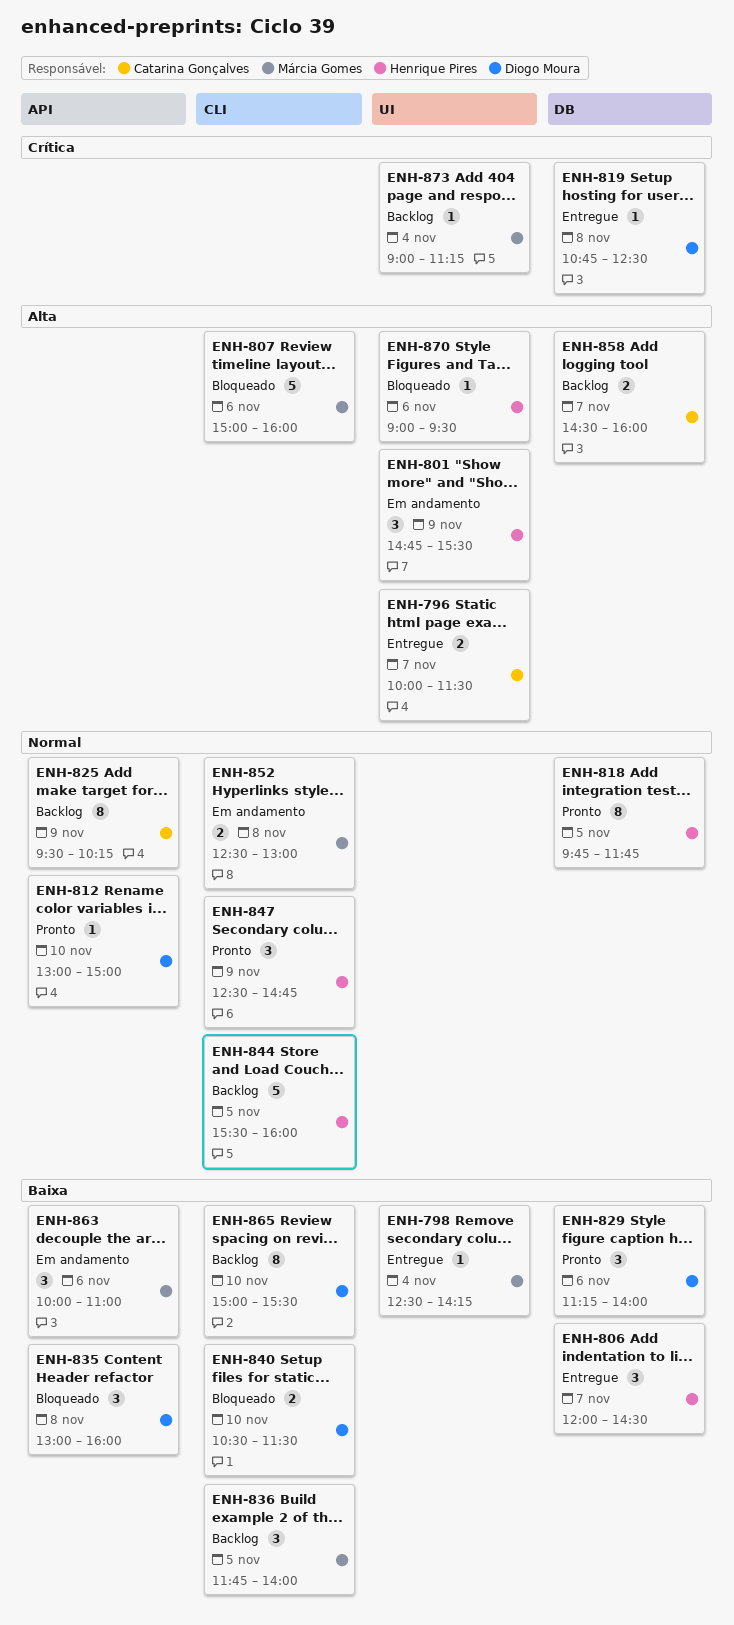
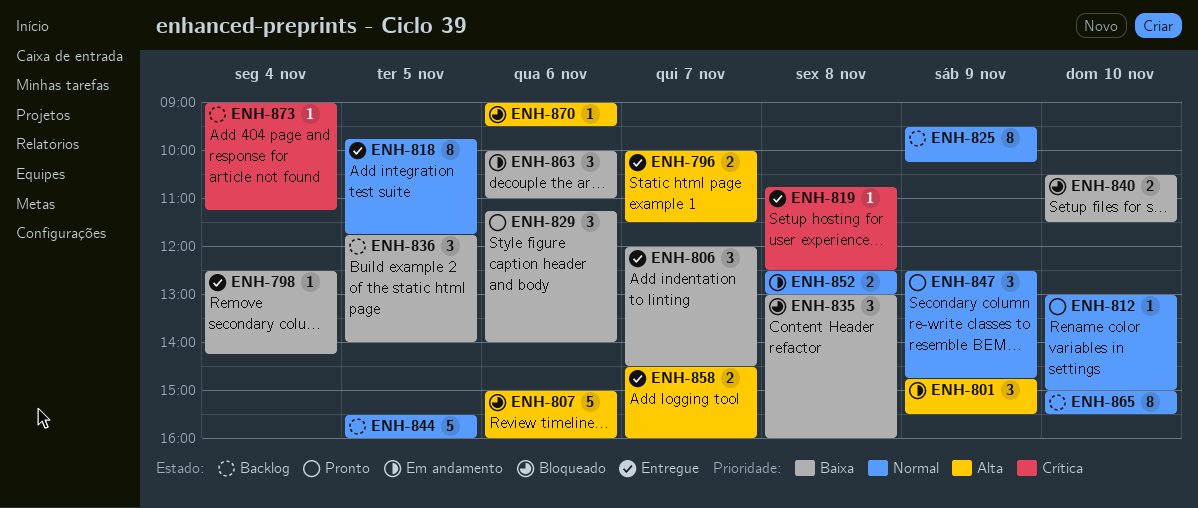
ENH-818, status: Pronto -> Entregue
ENH-858, status: Backlog -> Entregue
ENH-865, priority: Baixa -> Normal

